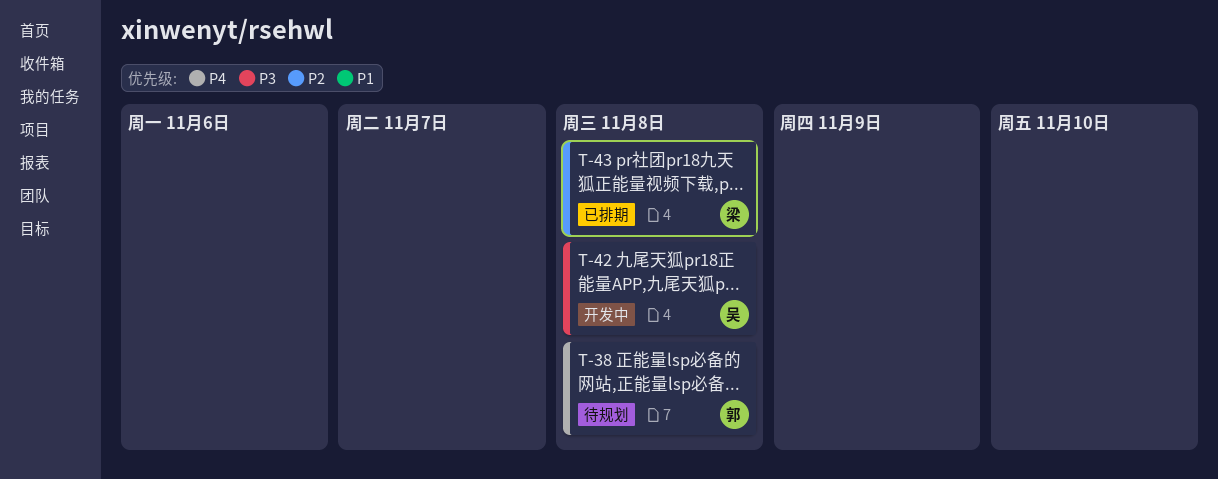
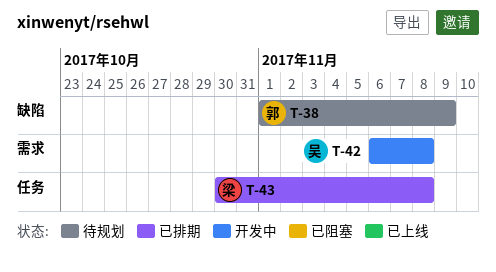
T-38, due: Nov 8 -> Nov 9

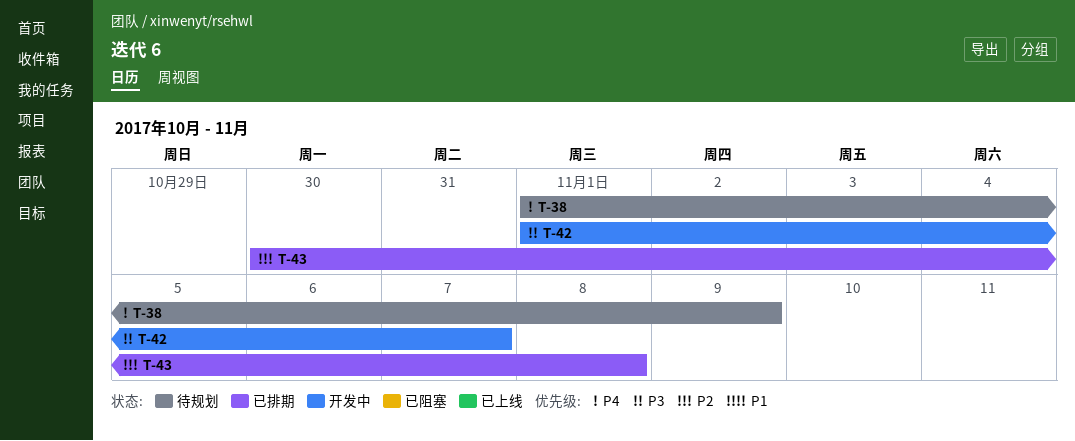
T-42, start: Nov 6 -> Nov 1
T-42, due: Nov 8 -> Nov 7

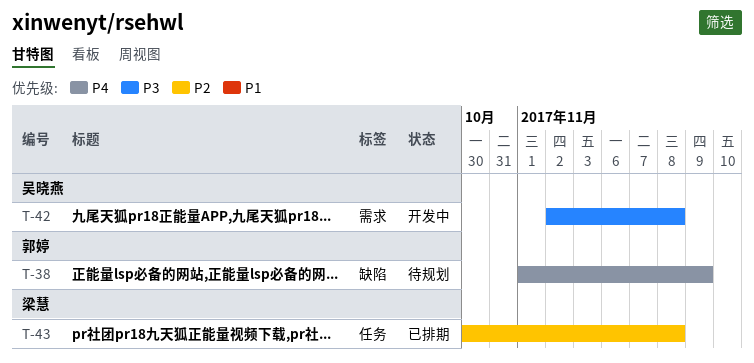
T-42, start: Nov 1 -> Nov 2
T-42, due: Nov 7 -> Nov 8

